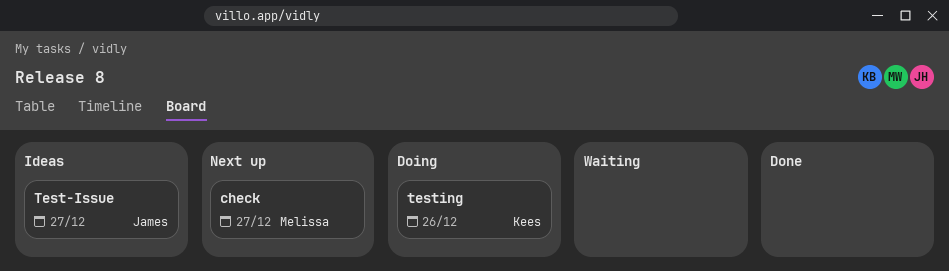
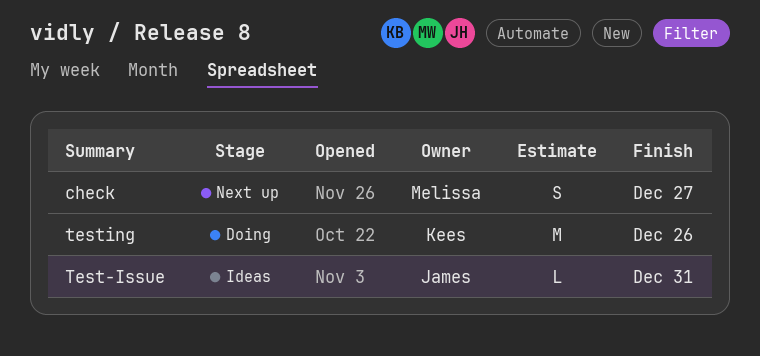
Test-Issue, due: Dec 27 -> Dec 31

